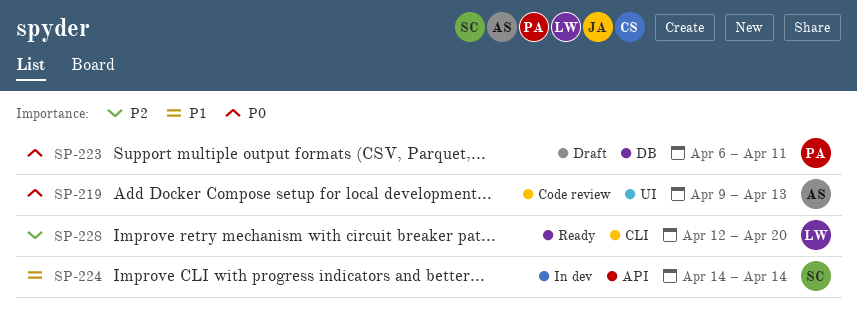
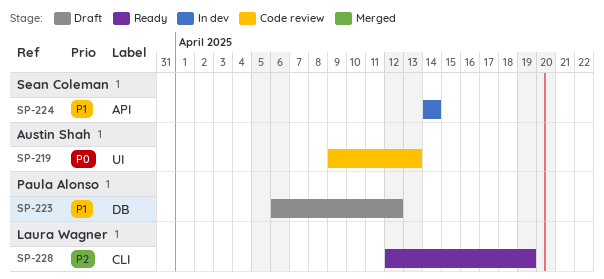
SP-223, priority: P0 -> P1
SP-223, due: Apr 11 -> Apr 12
SP-228, due: Apr 20 -> Apr 19

